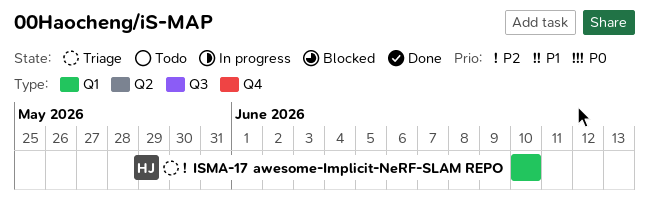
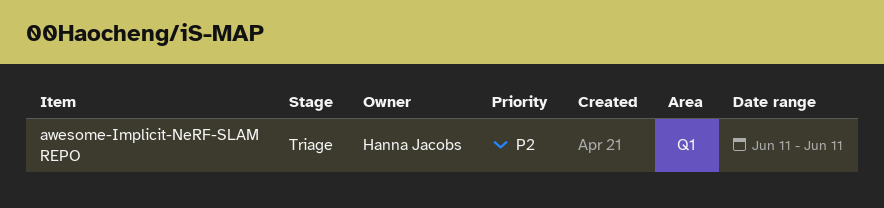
awesome-Implicit-NeRF-SLAM REPO, start: Jun 10 -> Jun 11
awesome-Implicit-NeRF-SLAM REPO, due: Jun 10 -> Jun 11

